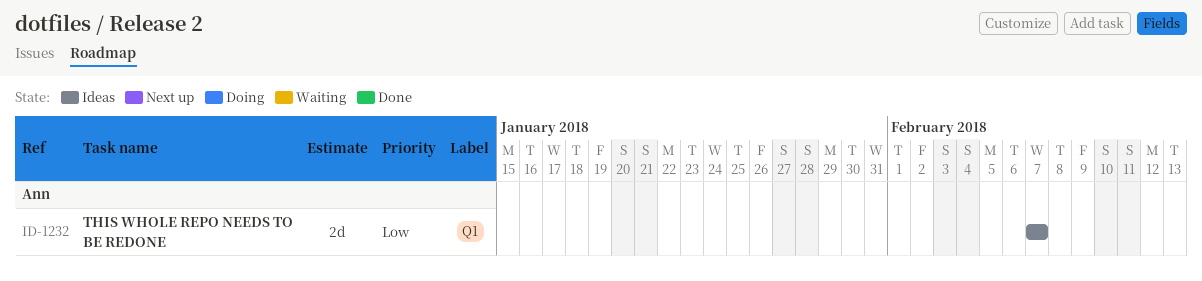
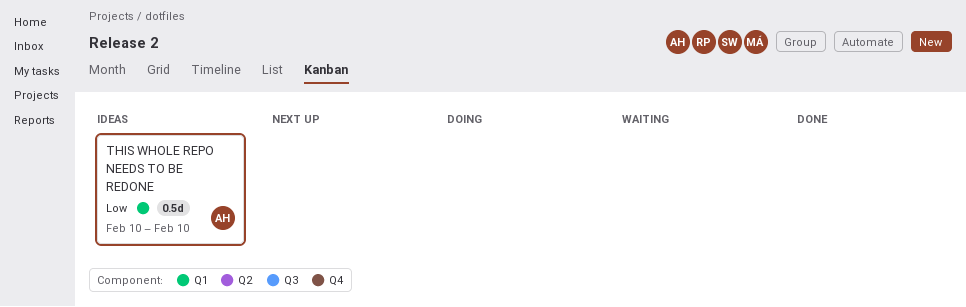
THIS WHOLE REPO NEEDS TO BE REDONE, estimate: 2d -> 0.5d
THIS WHOLE REPO NEEDS TO BE REDONE, start: Feb 7 -> Feb 10
THIS WHOLE REPO NEEDS TO BE REDONE, due: Feb 7 -> Feb 10

